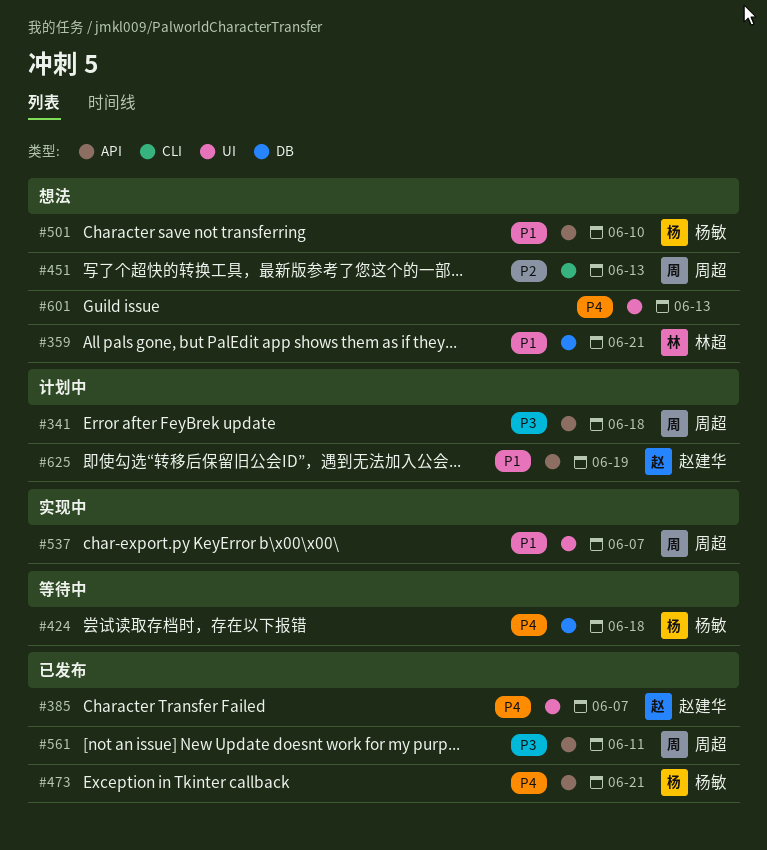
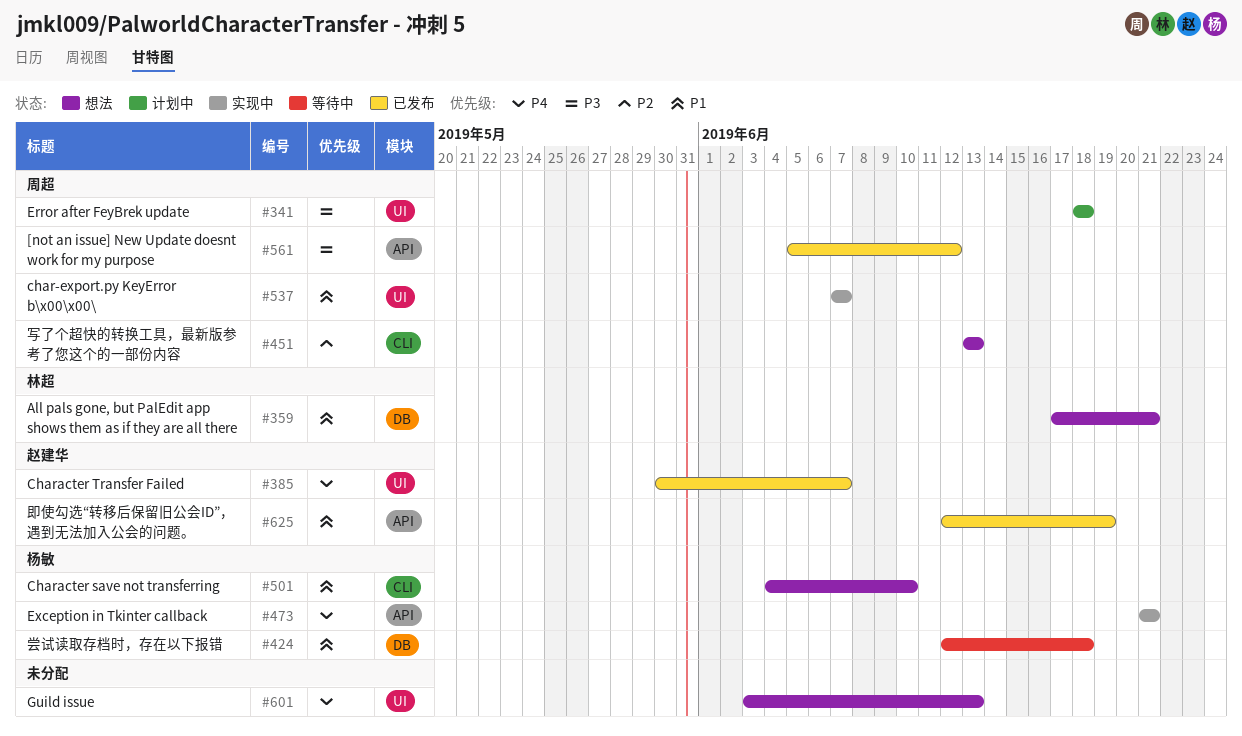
#341, label: API -> UI
#424, priority: P4 -> P1
#473, status: 已发布 -> 实现中
#501, label: API -> CLI
#561, due: Jun 11 -> Jun 12
#625, status: 计划中 -> 已发布

